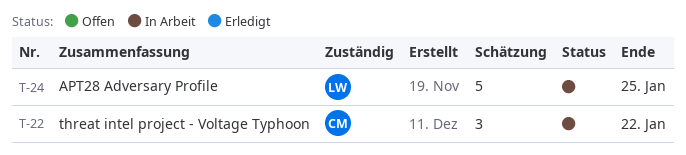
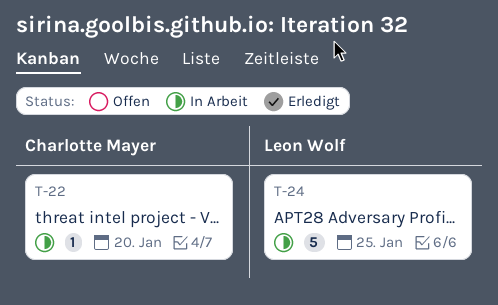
T-22, estimate: 3 -> 1
T-22, due: Jan 22 -> Jan 20

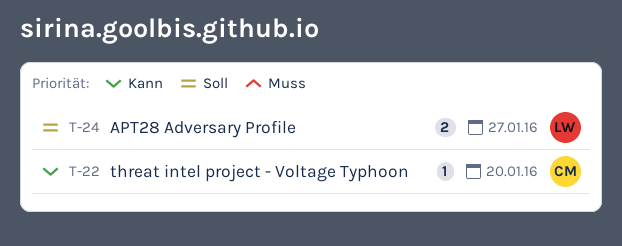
T-24, estimate: 5 -> 2
T-24, due: Jan 25 -> Jan 27

